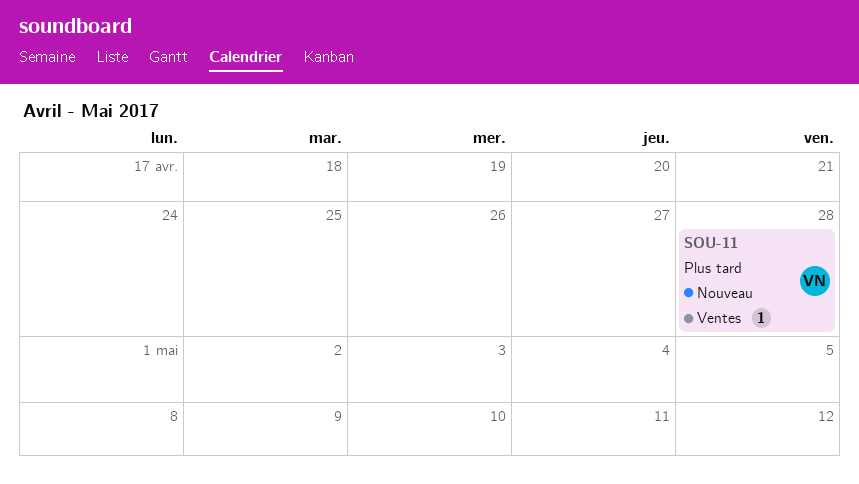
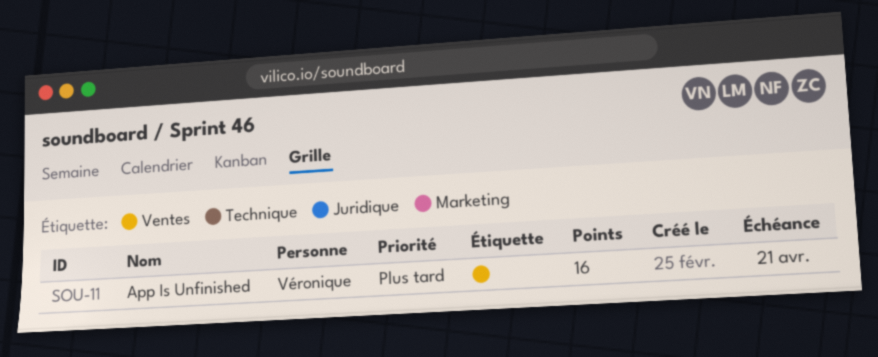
SOU-11, estimate: 1 -> 16
SOU-11, due: Apr 28 -> Apr 21

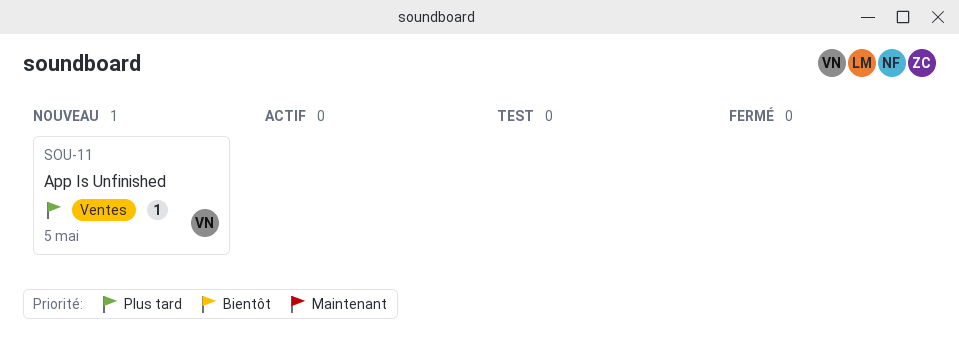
SOU-11, estimate: 16 -> 1
SOU-11, due: Apr 21 -> May 5

